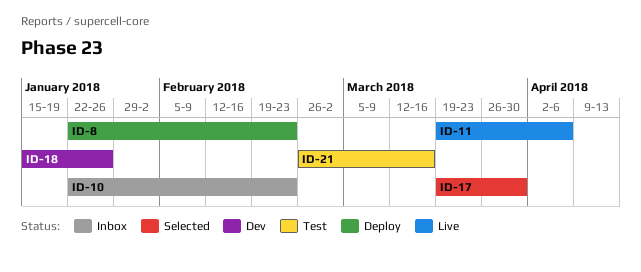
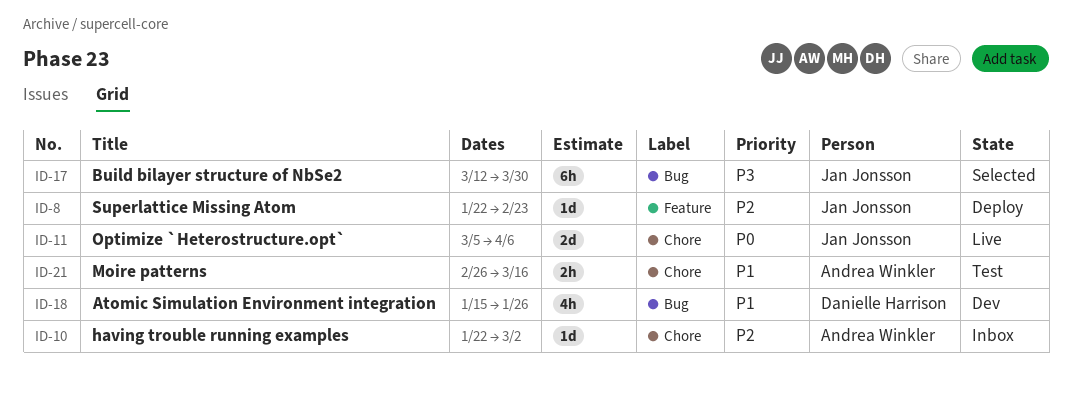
ID-10, due: Feb 23 -> Mar 2
ID-11, start: Mar 19 -> Mar 5
ID-17, start: Mar 19 -> Mar 12

